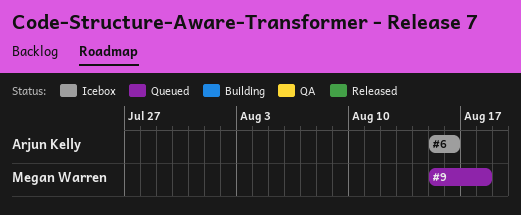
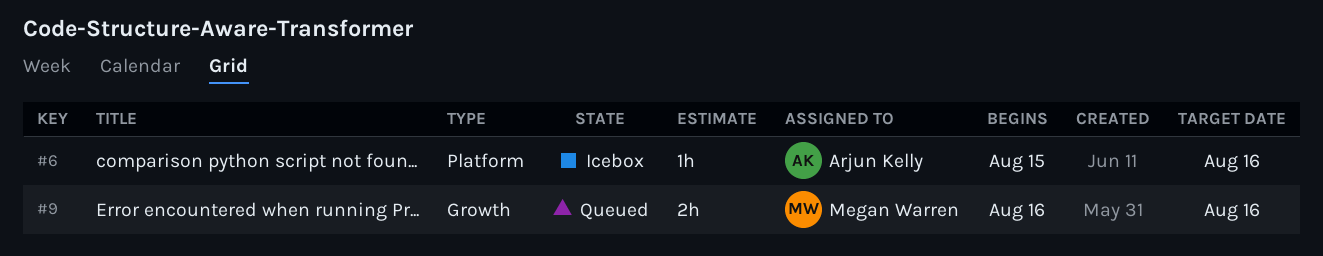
#9, start: Aug 15 -> Aug 16
#9, due: Aug 18 -> Aug 16

